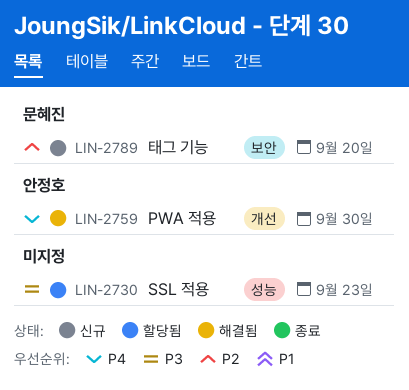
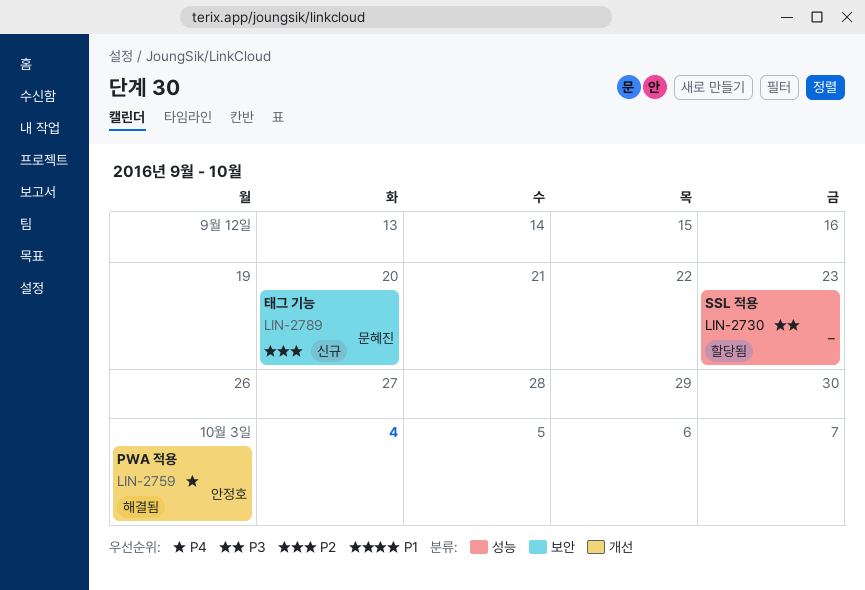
LIN-2759, due: Sep 30 -> Oct 3

